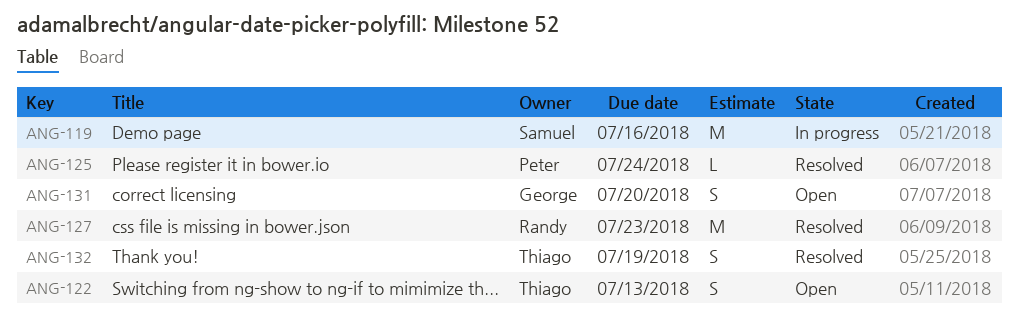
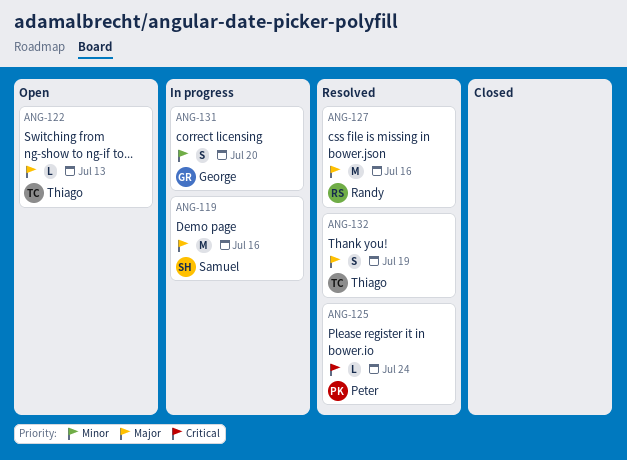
ANG-122, estimate: S -> L
ANG-127, due: Jul 23 -> Jul 16
ANG-131, status: Open -> In progress

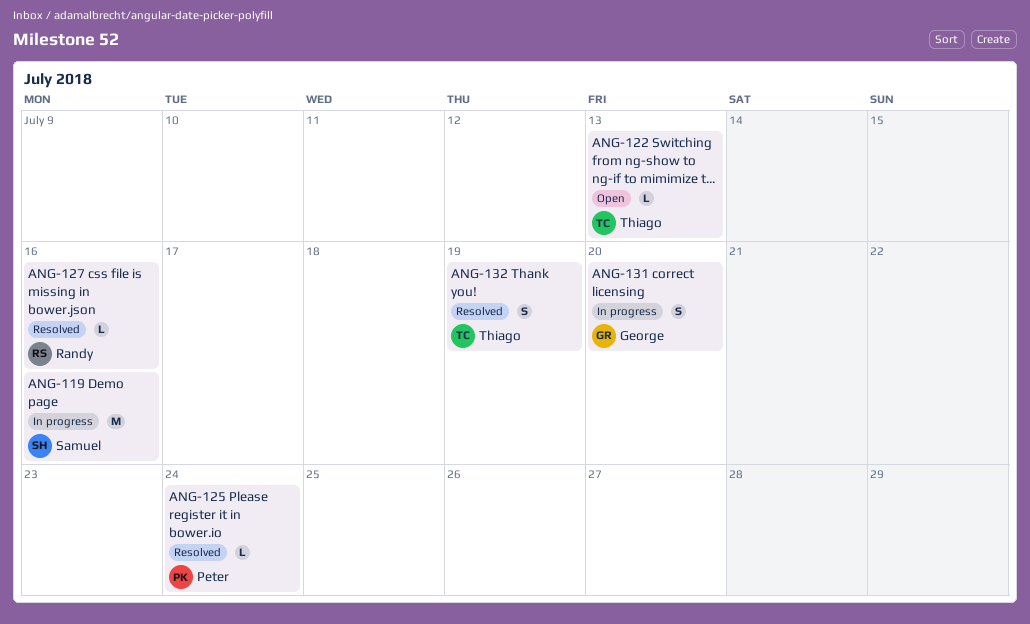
ANG-127, estimate: M -> L

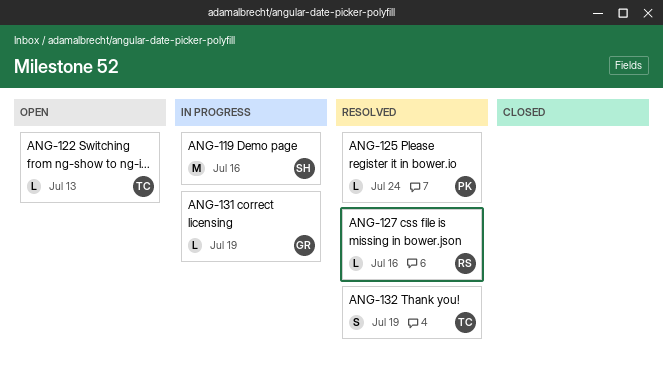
ANG-131, estimate: S -> L
ANG-131, due: Jul 20 -> Jul 19

